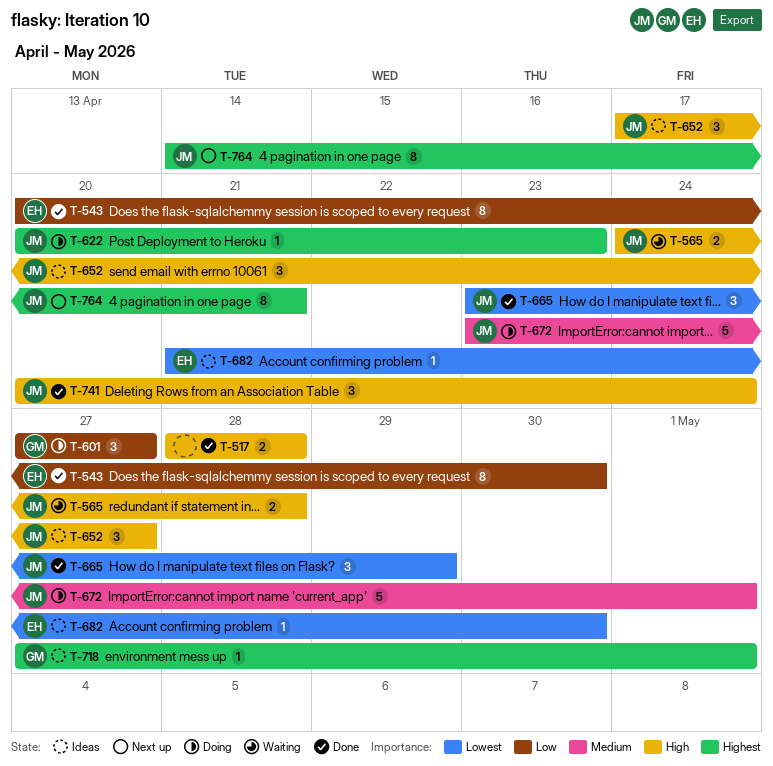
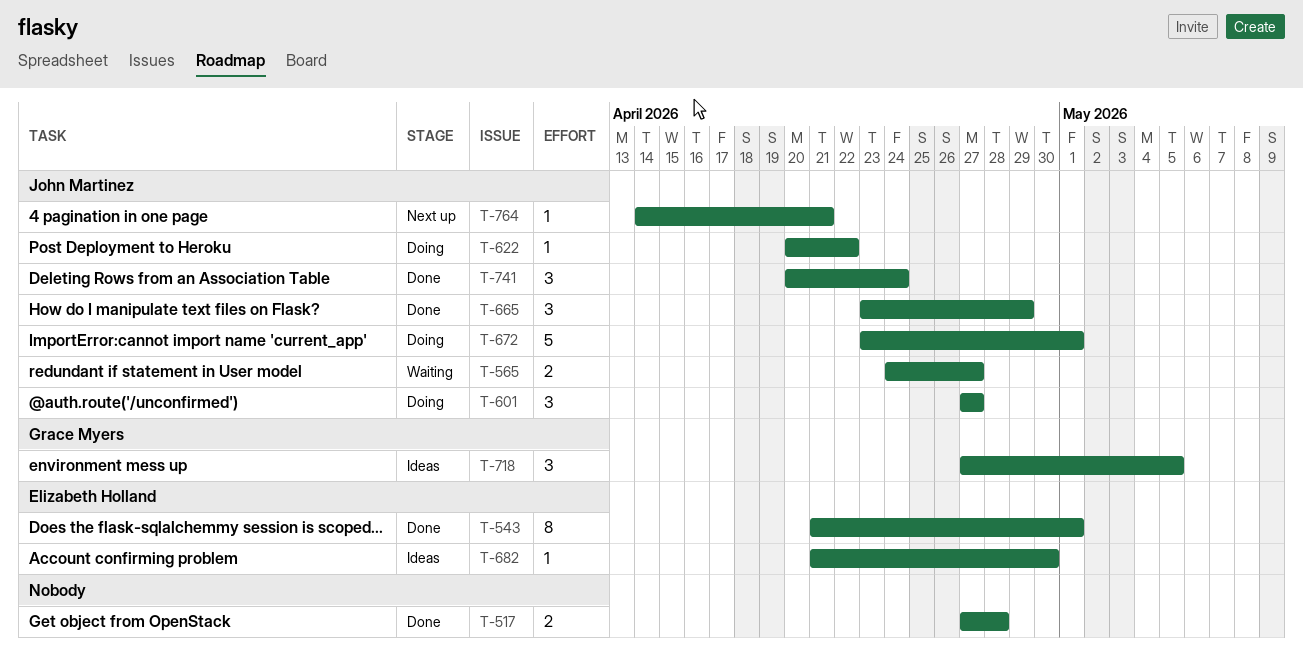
T-517, start: Apr 28 -> Apr 27
T-543, start: Apr 20 -> Apr 21
T-543, due: Apr 30 -> May 1
T-565, due: Apr 28 -> Apr 27
T-601, owner: Grace Myers -> John Martinez
T-622, due: Apr 23 -> Apr 22
T-652: present -> none
T-718, estimate: 1 -> 3
T-718, due: May 1 -> May 5
T-764, estimate: 8 -> 1

